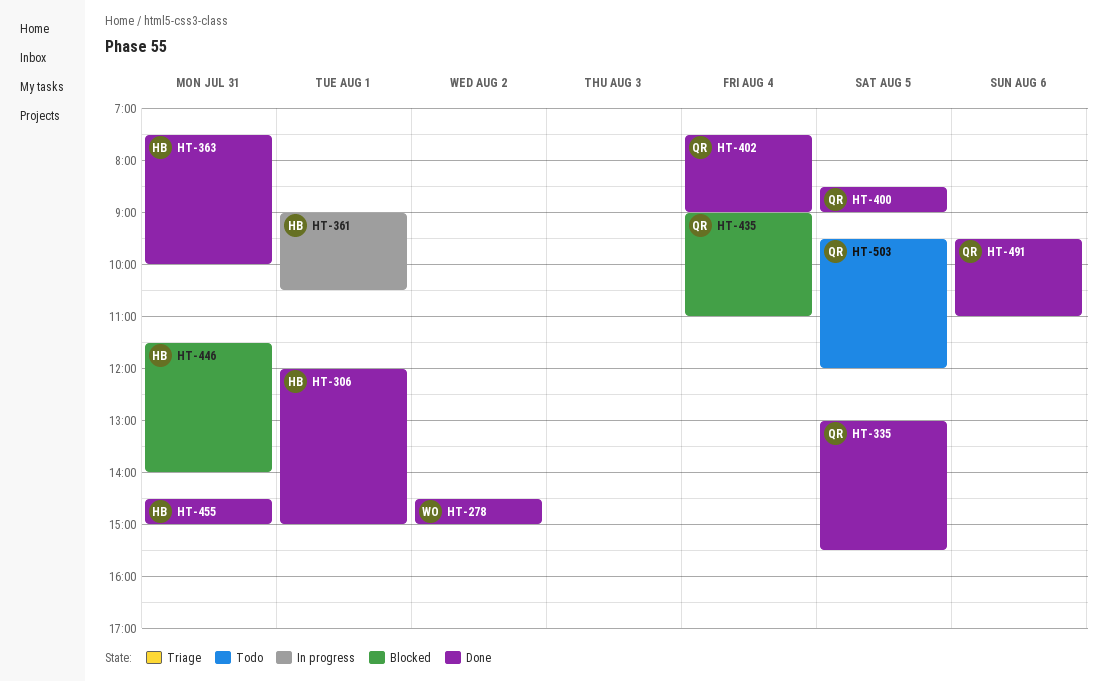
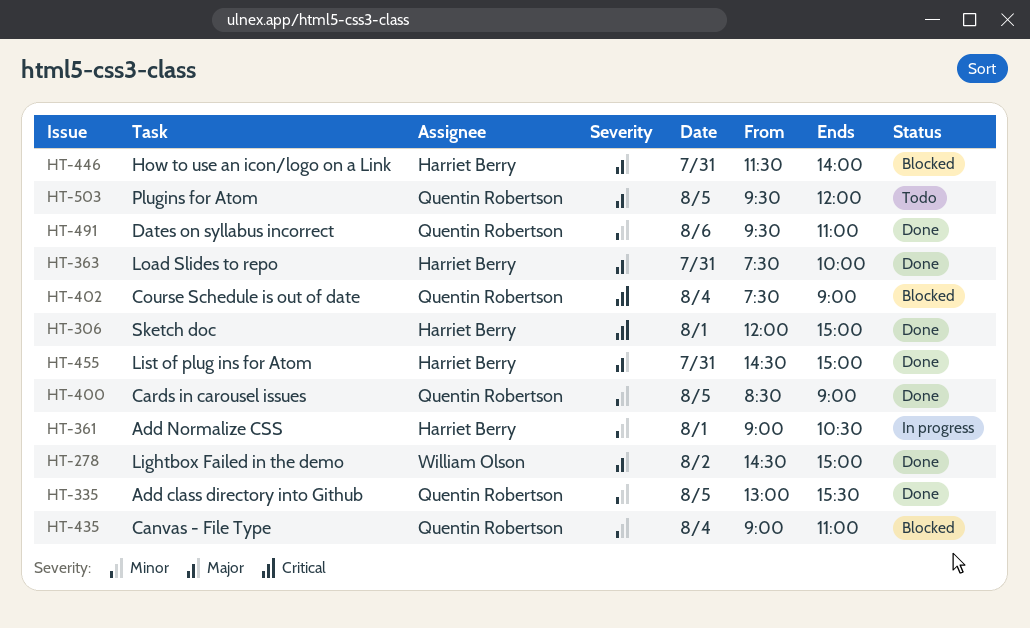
HT-402, status: Done -> Blocked

